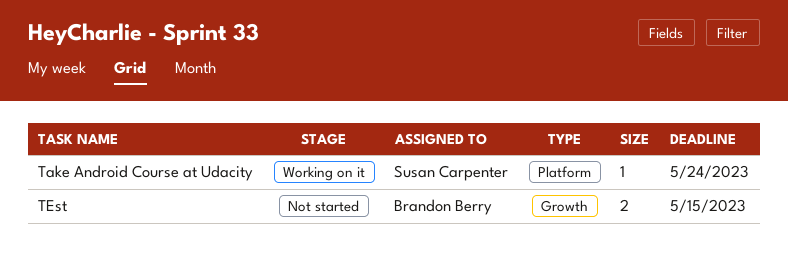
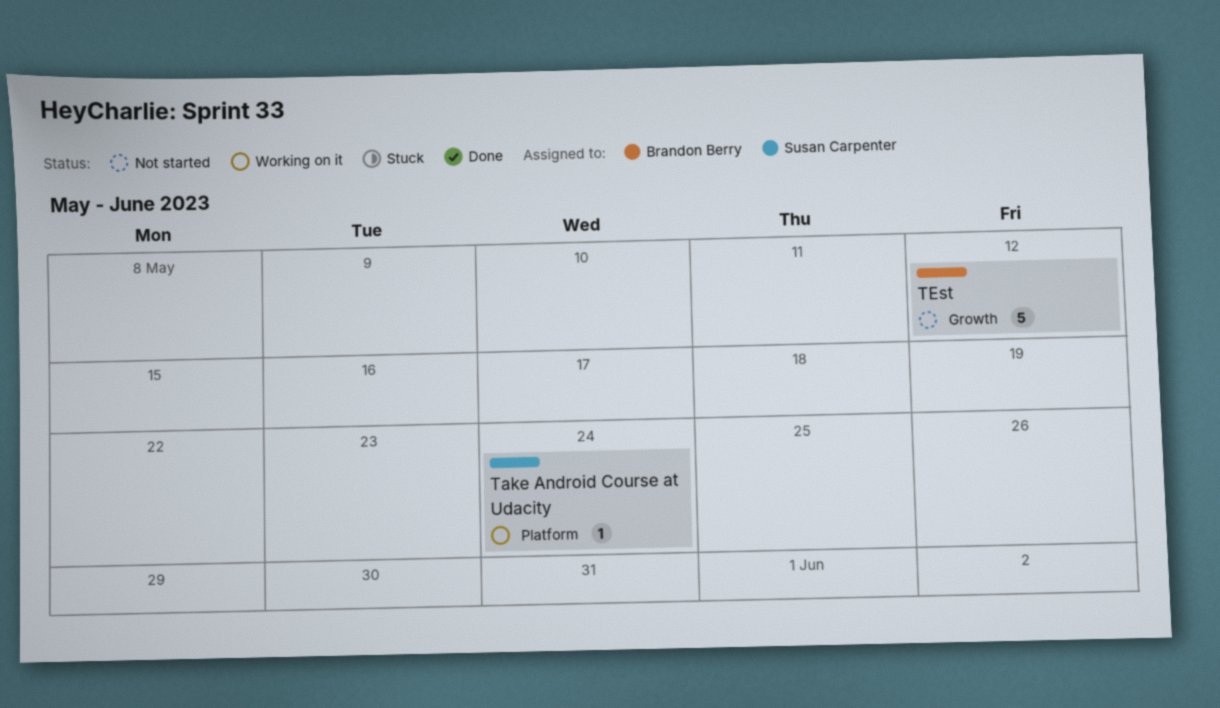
TEst, estimate: 2 -> 5
TEst, due: May 15 -> May 12

